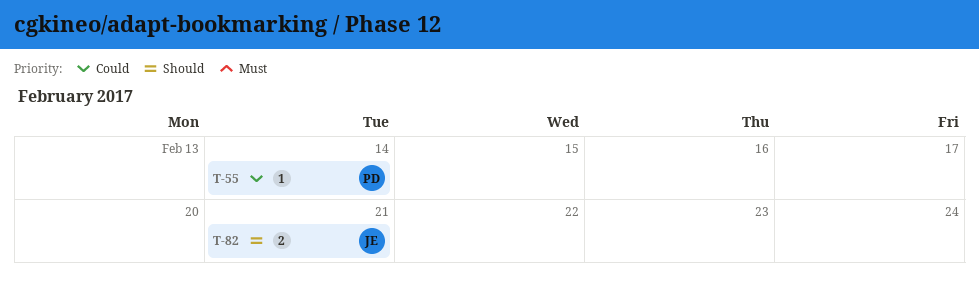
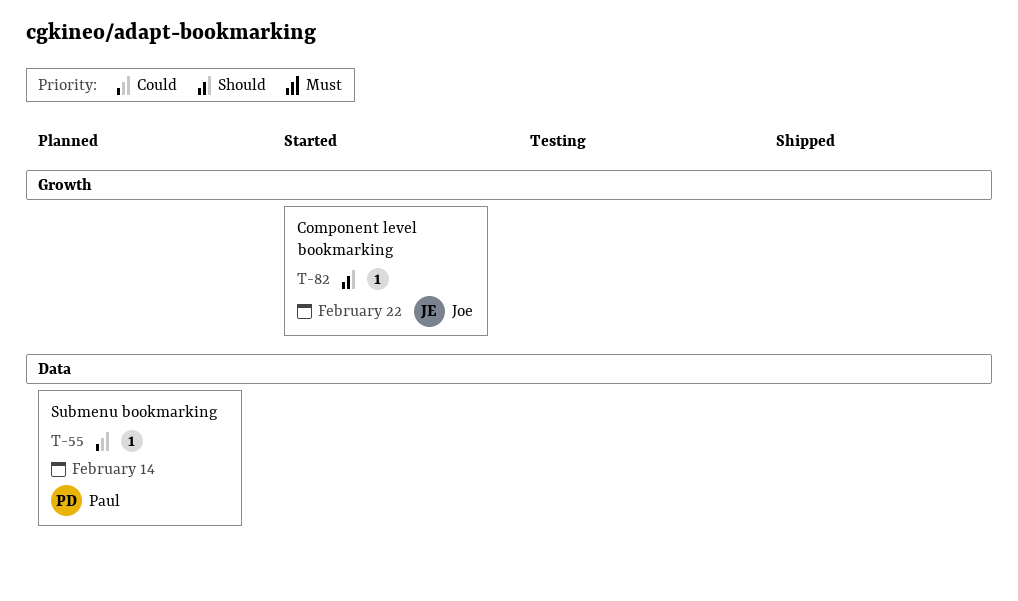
T-82, estimate: 2 -> 1
T-82, due: Feb 21 -> Feb 22

